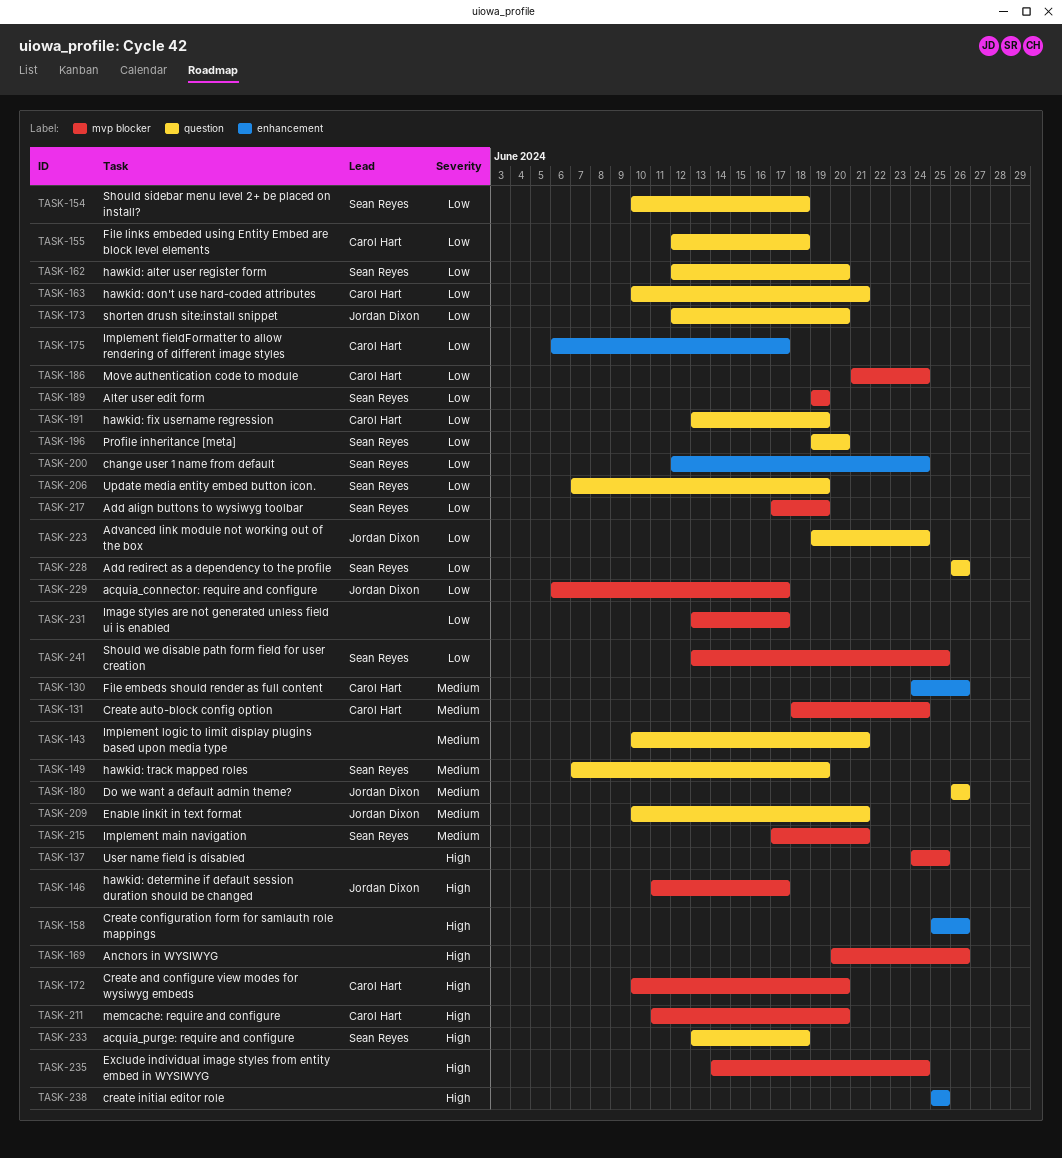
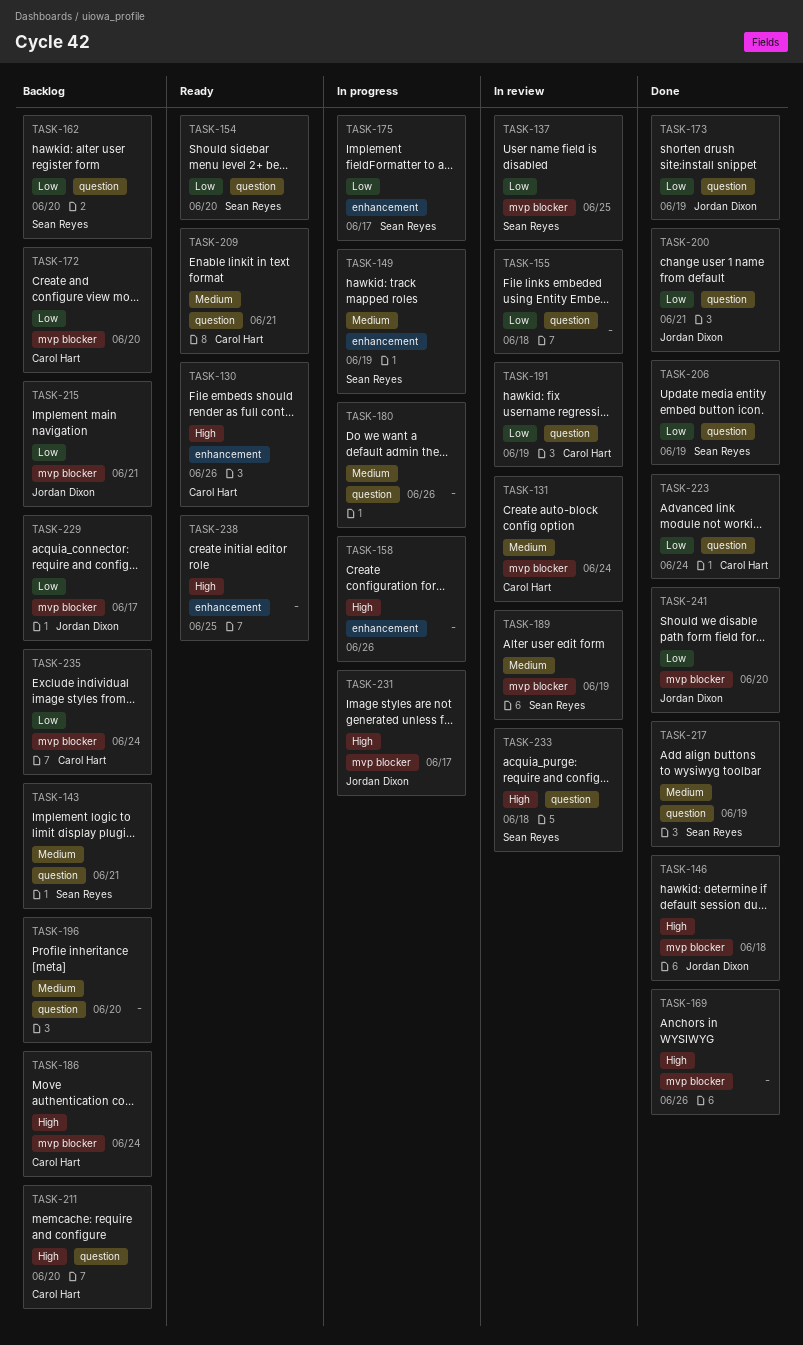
TASK-130, priority: Medium -> High
TASK-137, owner: none -> Sean Reyes
TASK-137, priority: High -> Low
TASK-143, owner: none -> Sean Reyes
TASK-146, due: Jun 17 -> Jun 18
TASK-149, label: question -> enhancement
TASK-154, due: Jun 18 -> Jun 20
TASK-155, owner: Carol Hart -> none
TASK-163: present -> none
TASK-172, priority: High -> Low
TASK-173, due: Jun 20 -> Jun 19
TASK-175, owner: Carol Hart -> Sean Reyes
TASK-180, owner: Jordan Dixon -> none
TASK-186, priority: Low -> High
TASK-189, priority: Low -> Medium
TASK-196, owner: Sean Reyes -> none
TASK-196, priority: Low -> Medium
TASK-200, owner: Sean Reyes -> Jordan Dixon
TASK-200, label: enhancement -> question
TASK-200, due: Jun 24 -> Jun 21
TASK-209, owner: Jordan Dixon -> Carol Hart
TASK-211, label: mvp blocker -> question
TASK-215, owner: Sean Reyes -> Jordan Dixon
TASK-215, priority: Medium -> Low
TASK-217, priority: Low -> Medium
TASK-217, label: mvp blocker -> question
TASK-223, owner: Jordan Dixon -> Carol Hart
TASK-228: present -> none
TASK-231, owner: none -> Jordan Dixon
TASK-231, priority: Low -> High
TASK-235, owner: none -> Carol Hart
TASK-235, priority: High -> Low
TASK-241, owner: Sean Reyes -> Jordan Dixon
TASK-241, due: Jun 25 -> Jun 20

